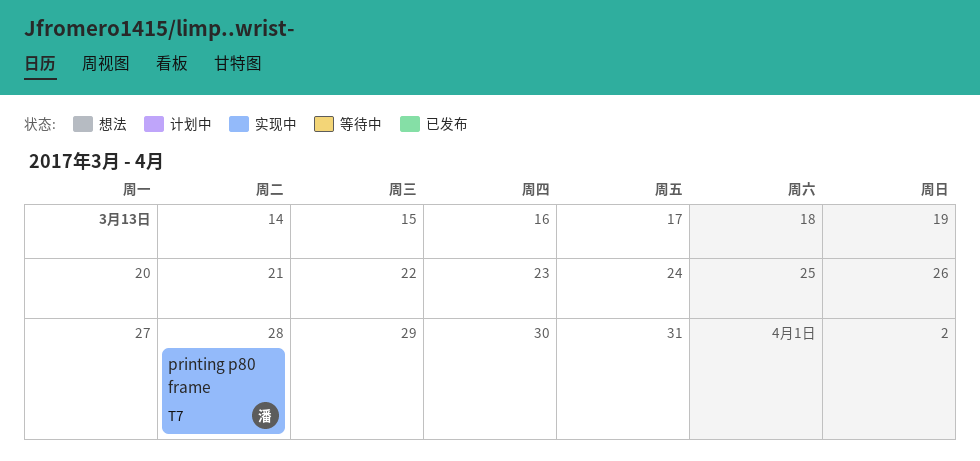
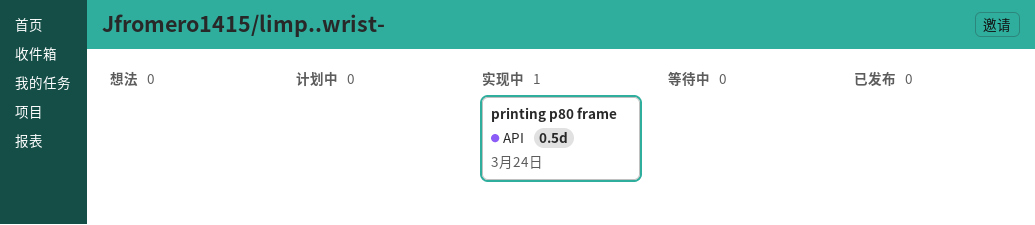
printing p80 frame, due: Mar 28 -> Mar 24

